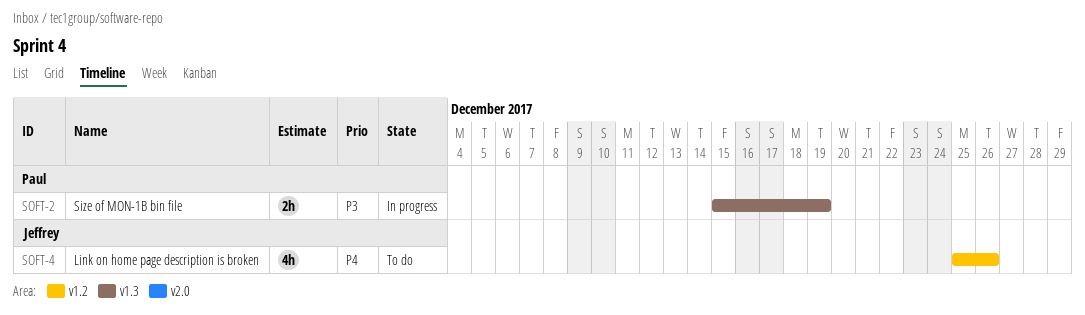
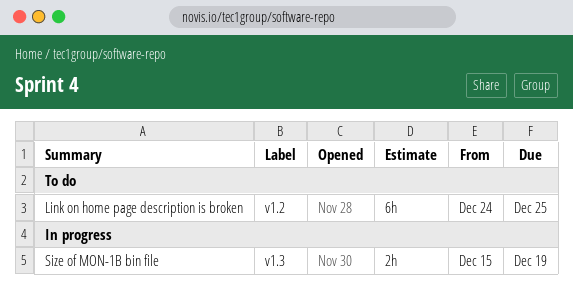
Link on home page description is broken, estimate: 4h -> 6h
Link on home page description is broken, start: Dec 25 -> Dec 24
Link on home page description is broken, due: Dec 26 -> Dec 25

